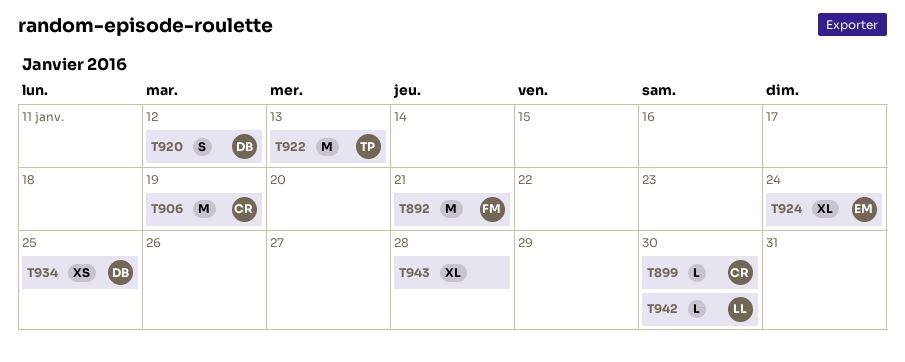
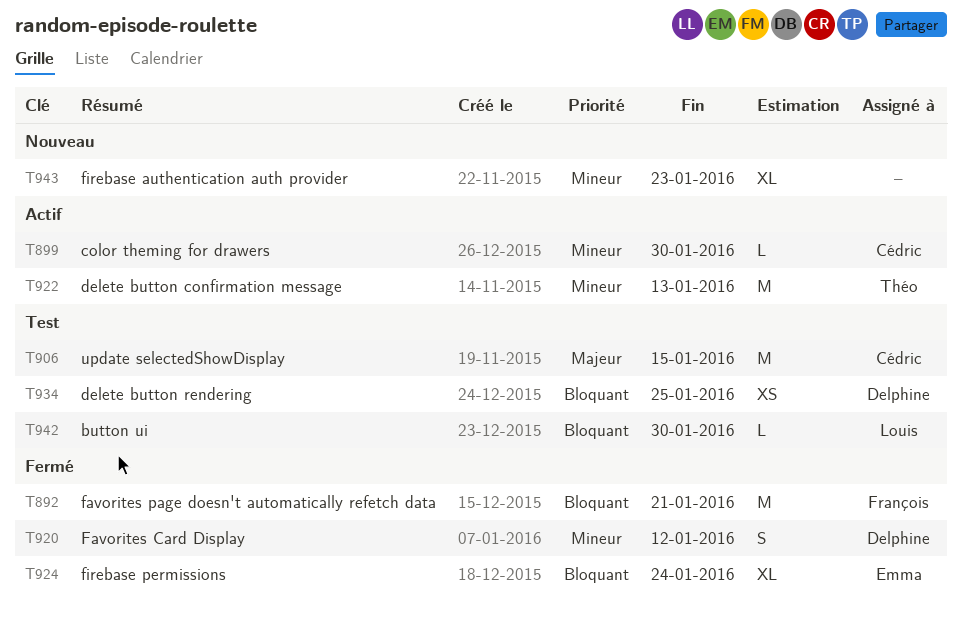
T906, due: Jan 19 -> Jan 15
T943, due: Jan 28 -> Jan 23

